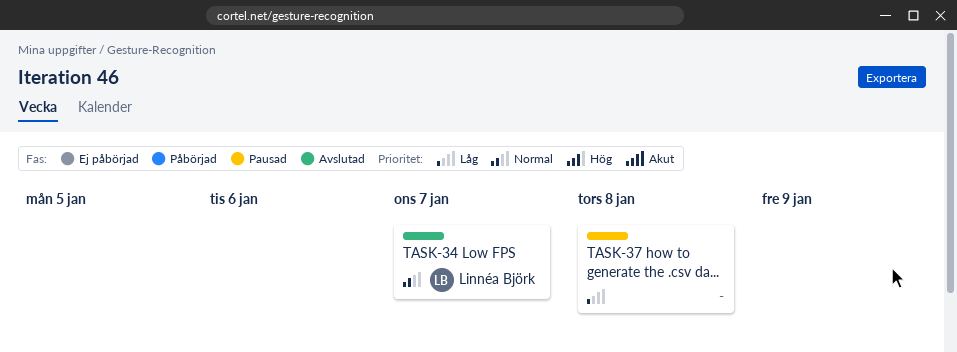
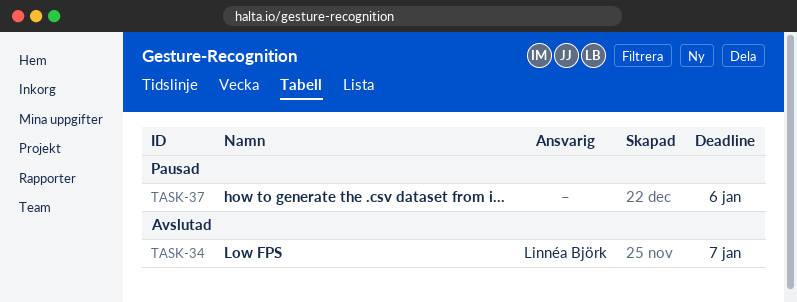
TASK-37, due: Jan 8 -> Jan 6

